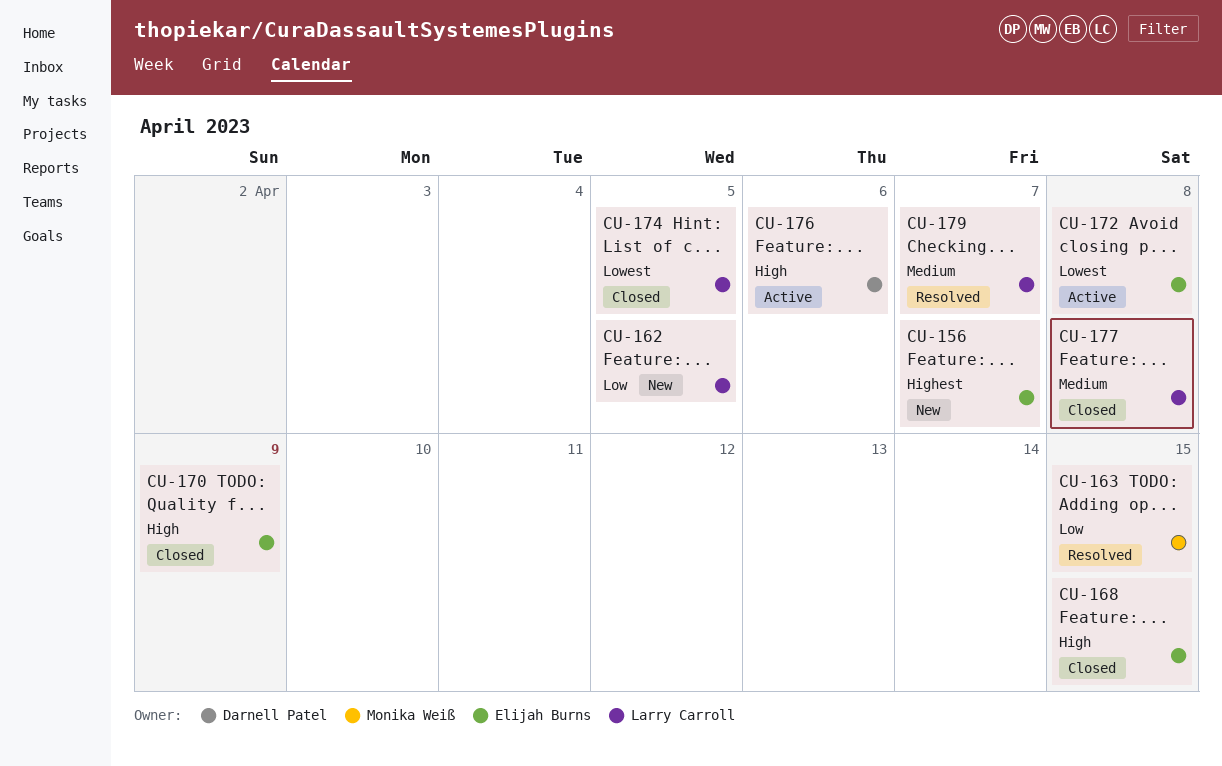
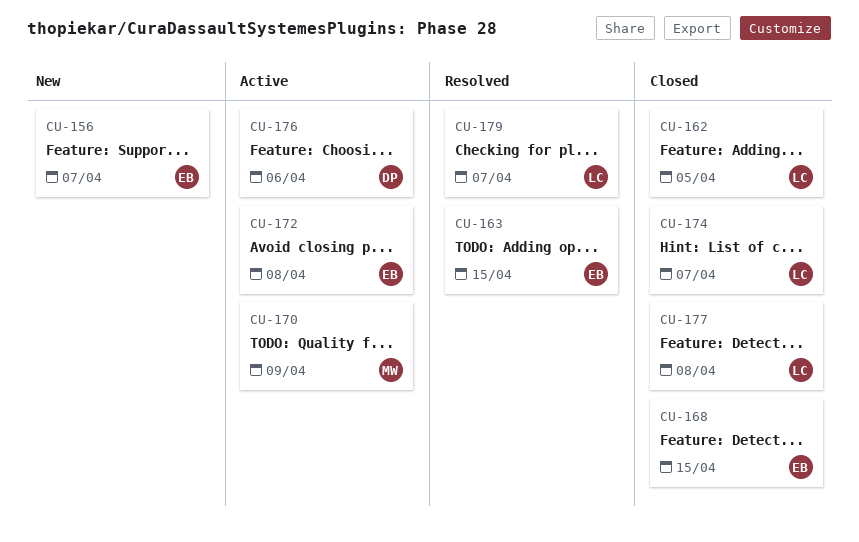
CU-162, status: New -> Closed
CU-163, owner: Monika Weiß -> Elijah Burns
CU-170, status: Closed -> Active
CU-170, owner: Elijah Burns -> Monika Weiß
CU-174, due: Apr 5 -> Apr 7

